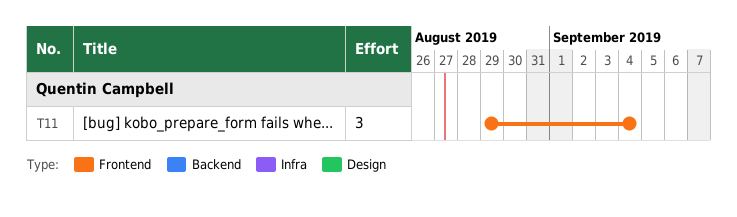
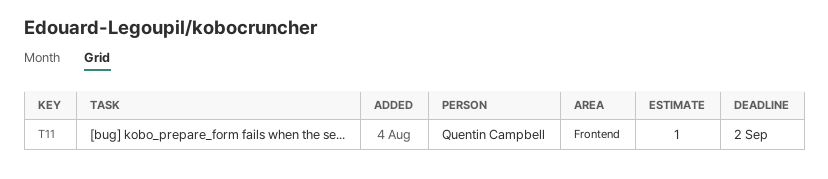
T11, estimate: 3 -> 1
T11, due: Sep 4 -> Sep 2

